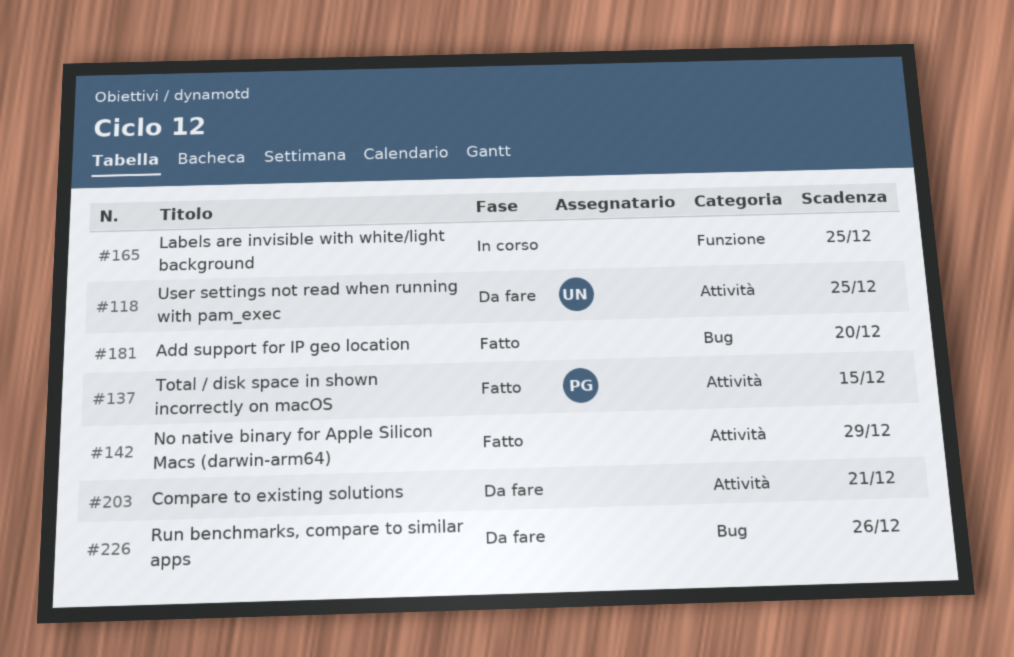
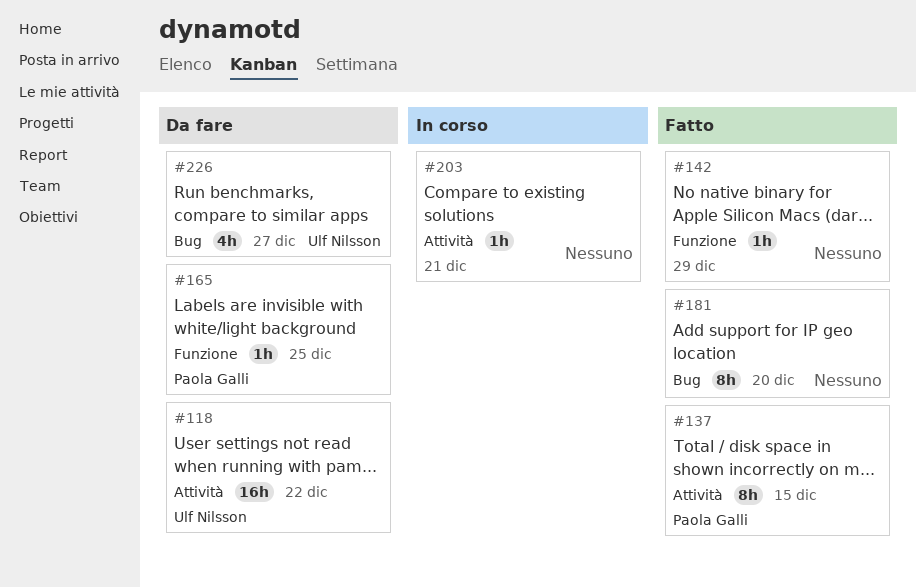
#118, due: Dec 25 -> Dec 22
#142, label: Attività -> Funzione
#165, status: In corso -> Da fare
#165, owner: none -> Paola Galli
#203, status: Da fare -> In corso
#226, owner: none -> Ulf Nilsson
#226, due: Dec 26 -> Dec 27

